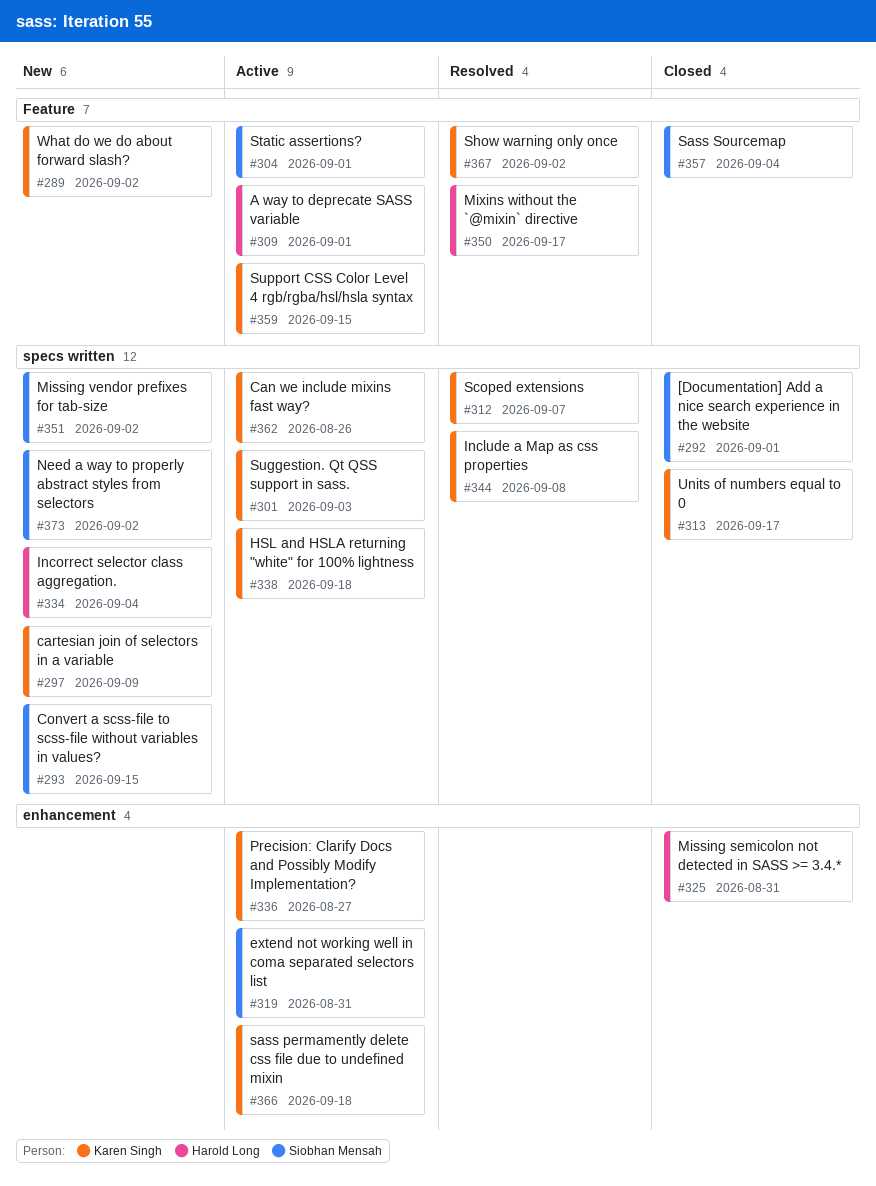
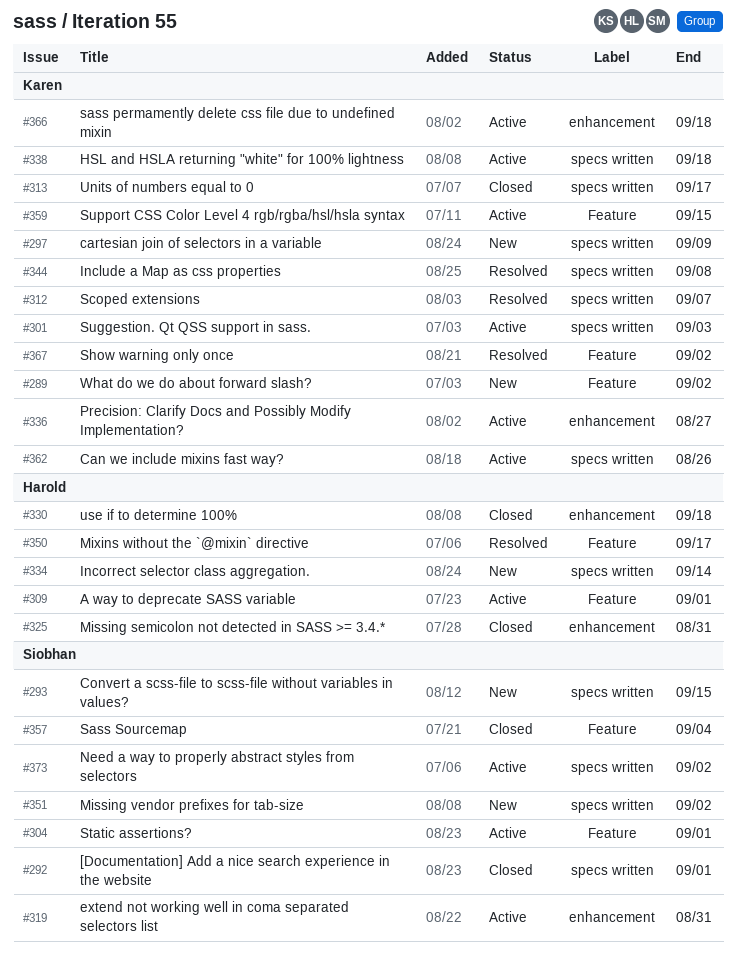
#330: none -> present
#334, due: Sep 4 -> Sep 14
#373, status: New -> Active

